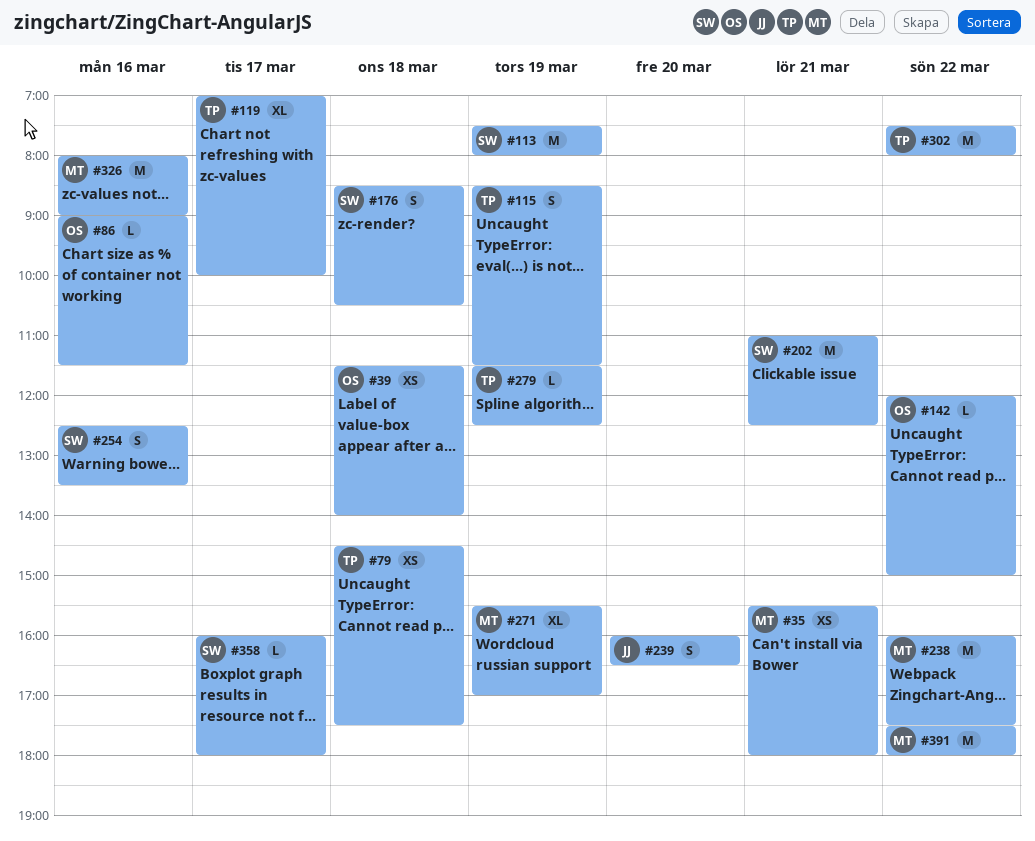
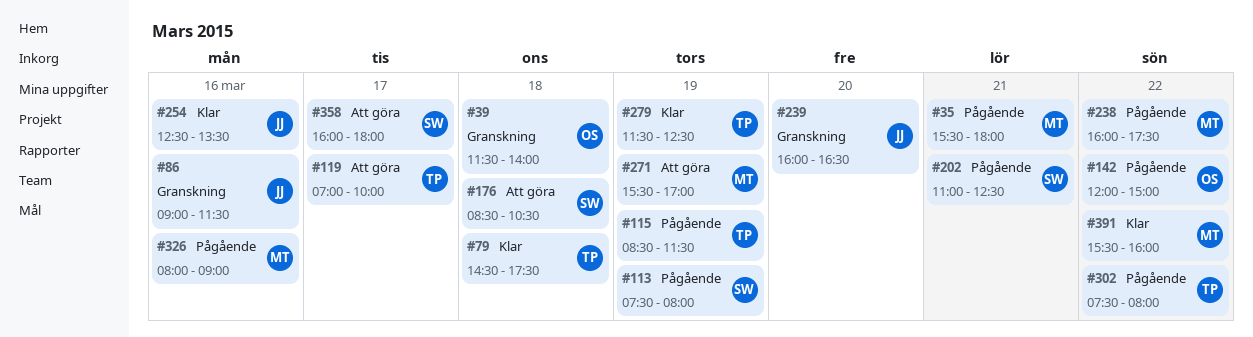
#86, owner: OS -> JJ
#254, owner: SW -> JJ
#391, begins: 17:30 -> 15:30
#391, ends: 18:00 -> 16:00

